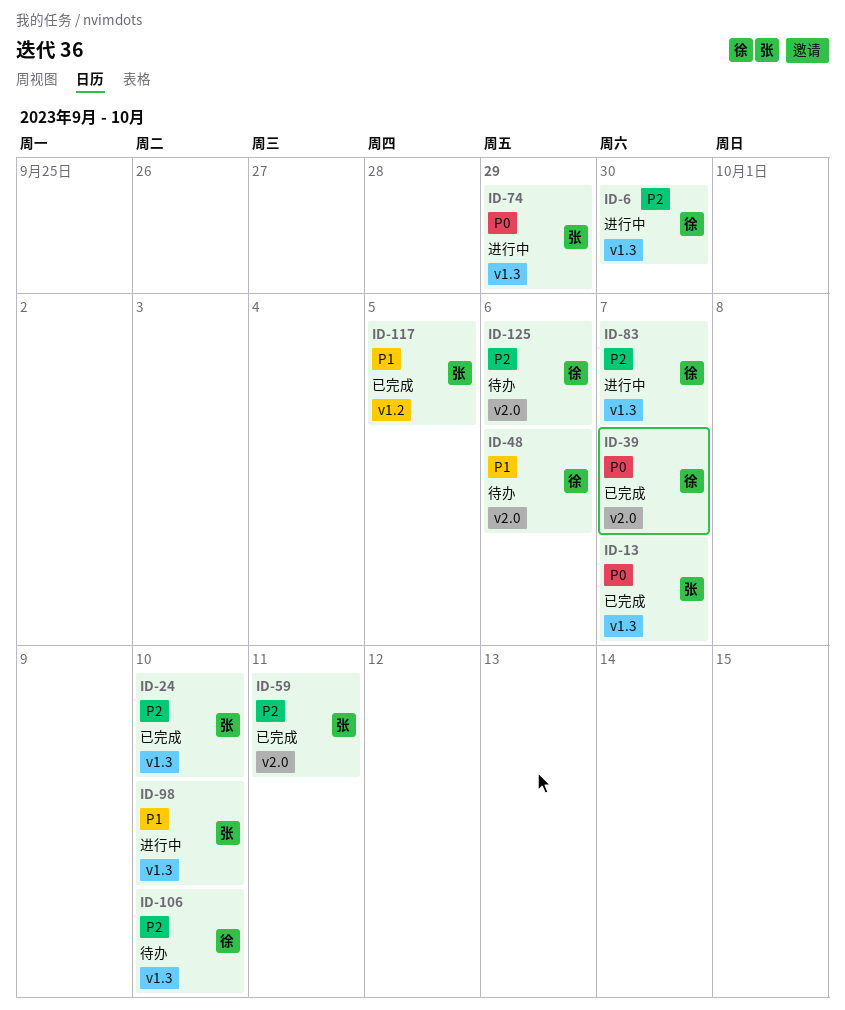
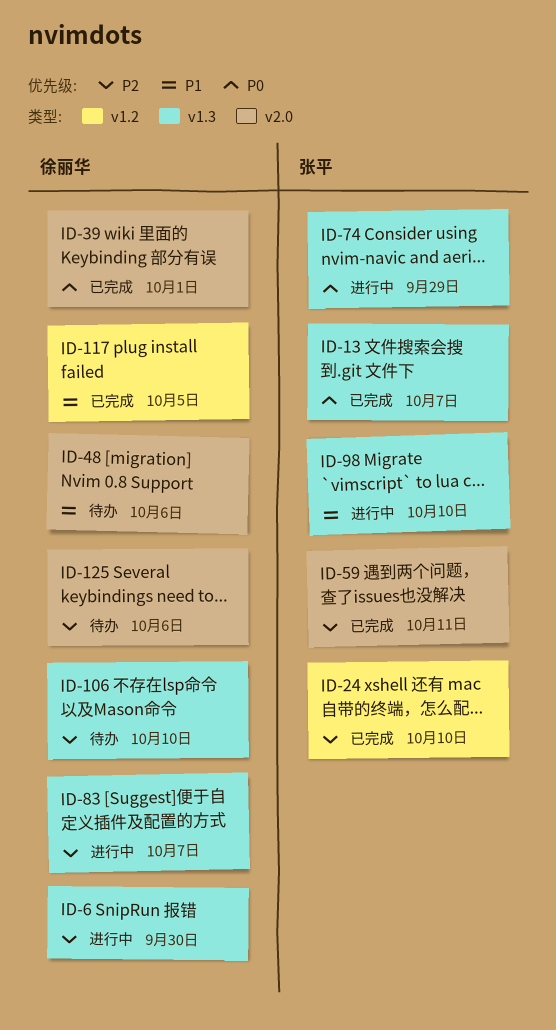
ID-24, label: v1.3 -> v1.2
ID-39, due: Oct 7 -> Oct 1
ID-117, owner: 张平 -> 徐丽华

